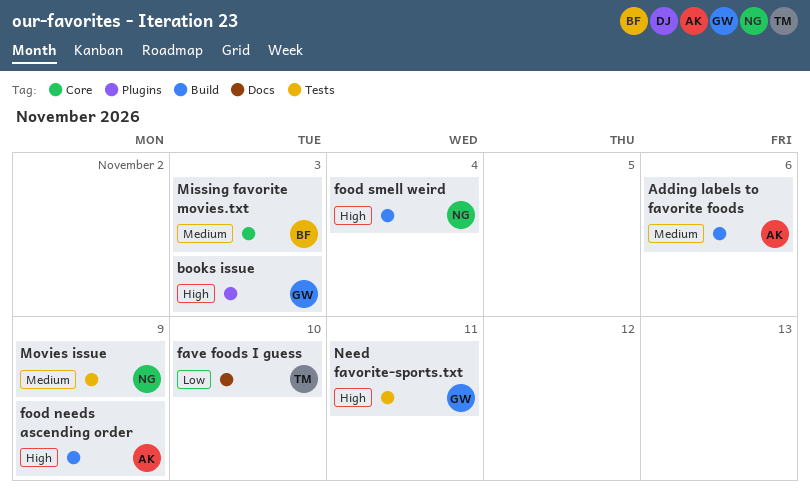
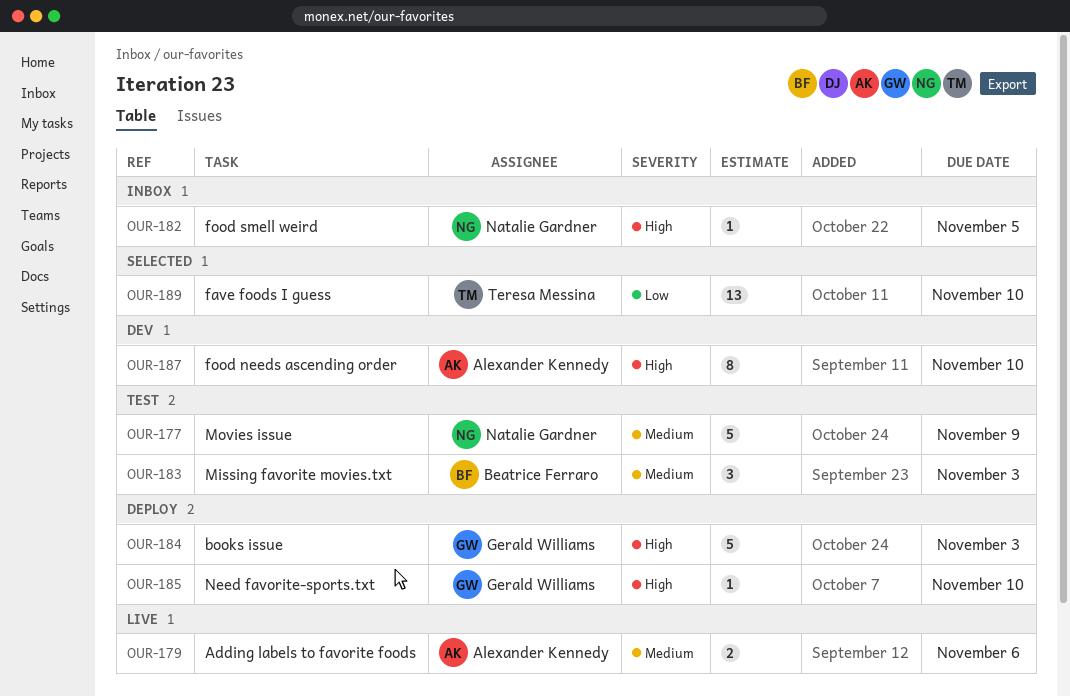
food needs ascending order, due: Nov 9 -> Nov 10
food smell weird, due: Nov 4 -> Nov 5
Need favorite-sports.txt, due: Nov 11 -> Nov 10

